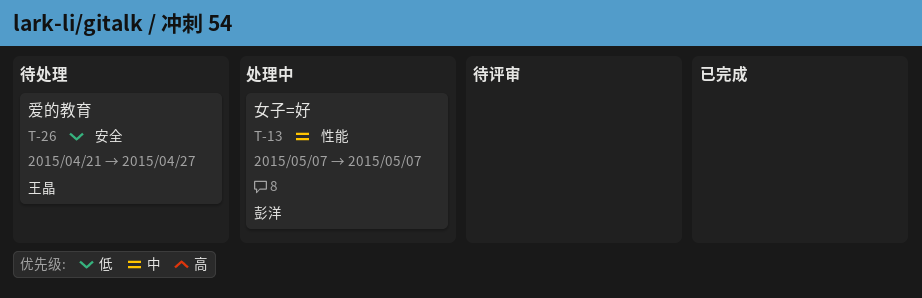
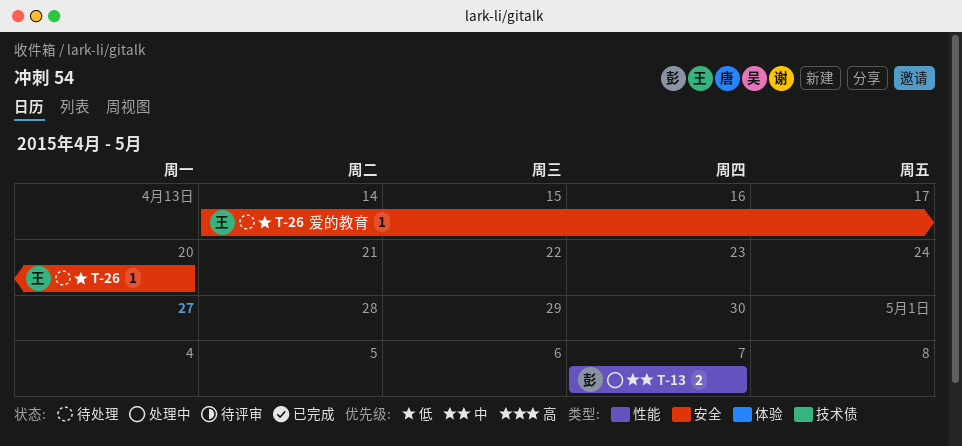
T-26, start: Apr 21 -> Apr 14
T-26, due: Apr 27 -> Apr 20

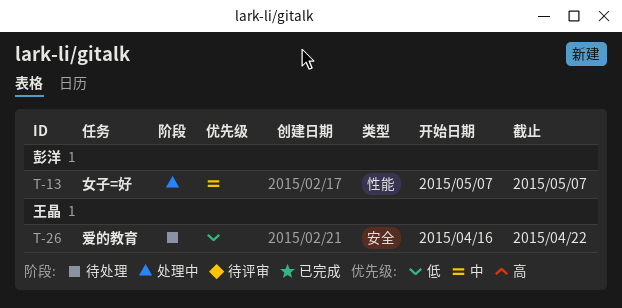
T-26, start: Apr 14 -> Apr 16
T-26, due: Apr 20 -> Apr 22

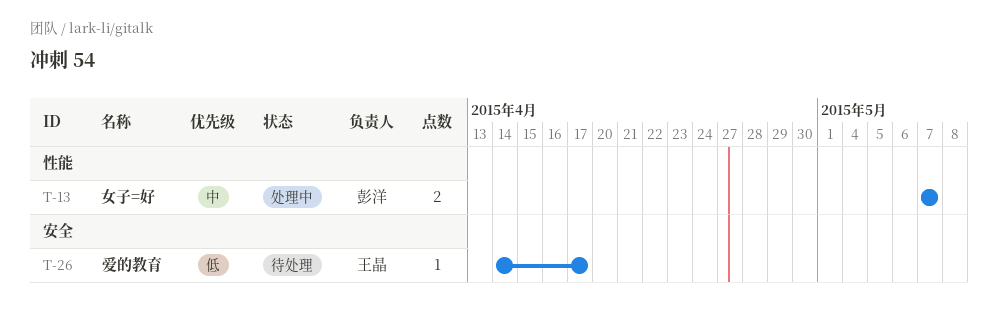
T-26, start: Apr 16 -> Apr 14
T-26, due: Apr 22 -> Apr 17

